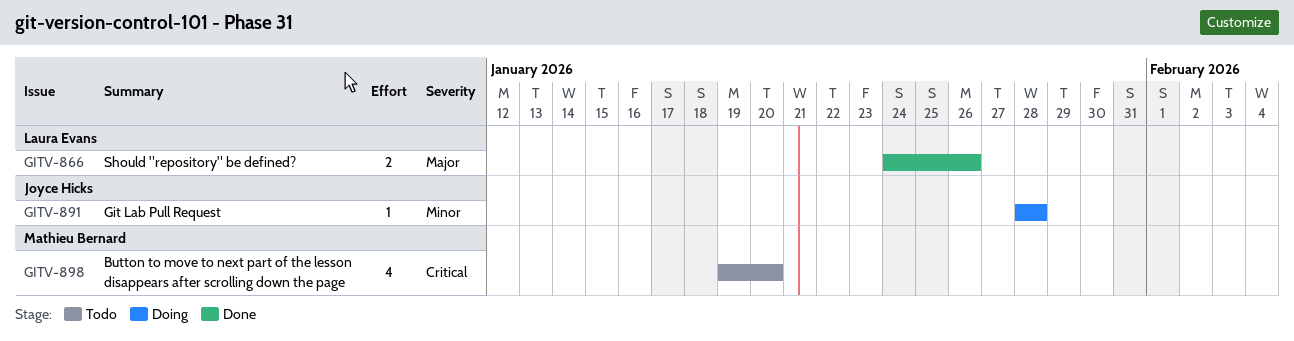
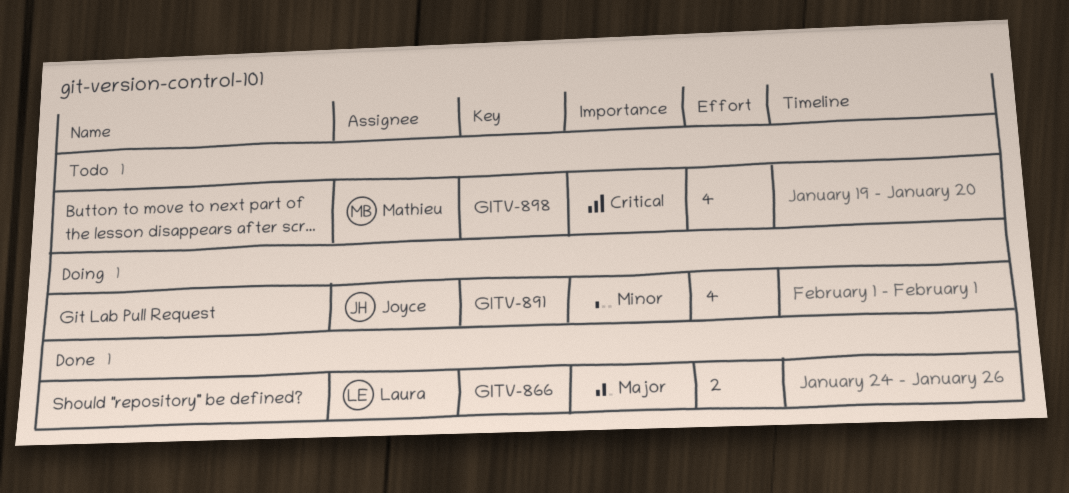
GITV-891, estimate: 1 -> 4
GITV-891, start: Jan 28 -> Feb 1
GITV-891, due: Jan 28 -> Feb 1

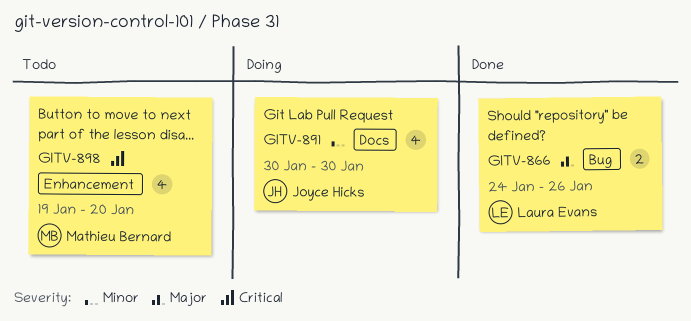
GITV-891, start: Feb 1 -> Jan 30
GITV-891, due: Feb 1 -> Jan 30

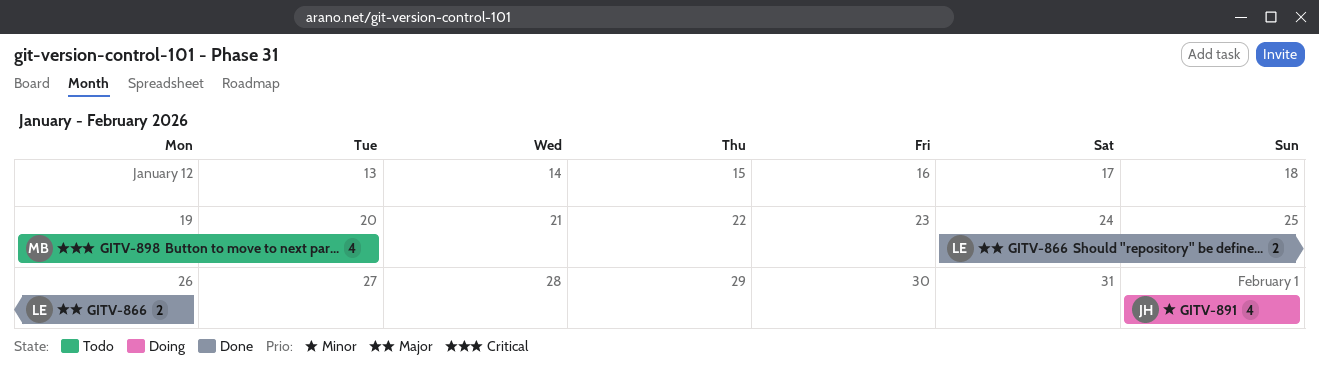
GITV-891, start: Jan 30 -> Feb 1
GITV-891, due: Jan 30 -> Feb 1

